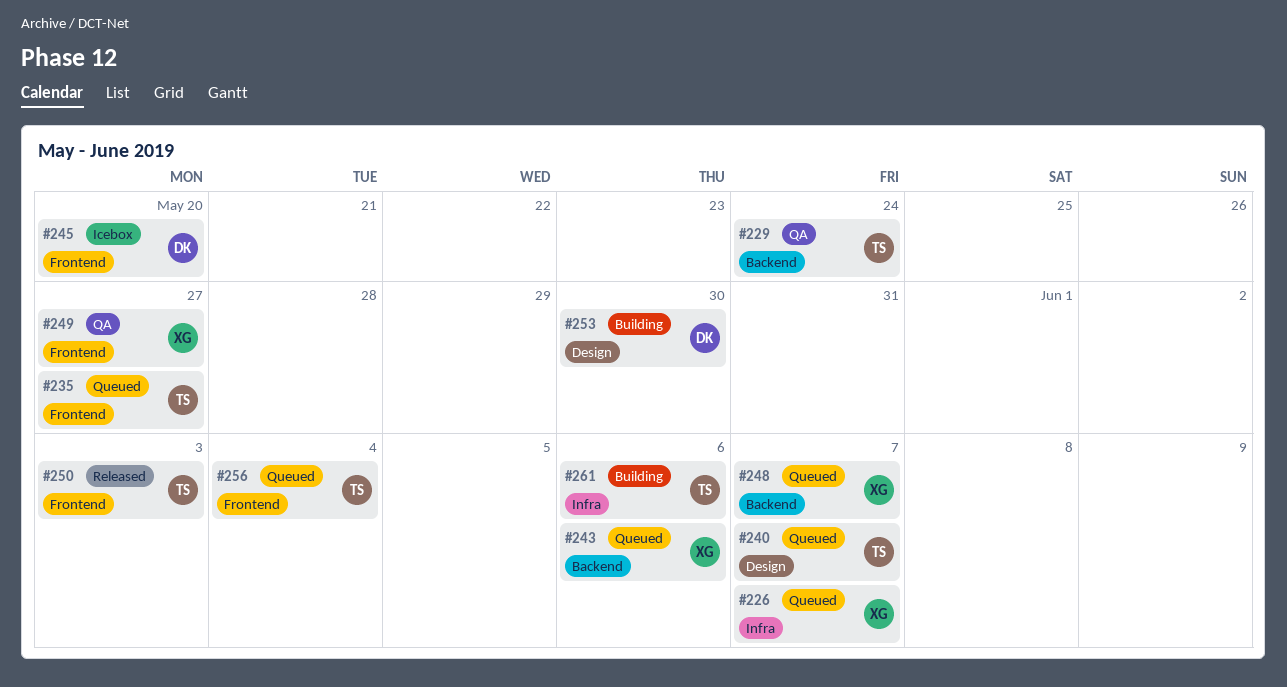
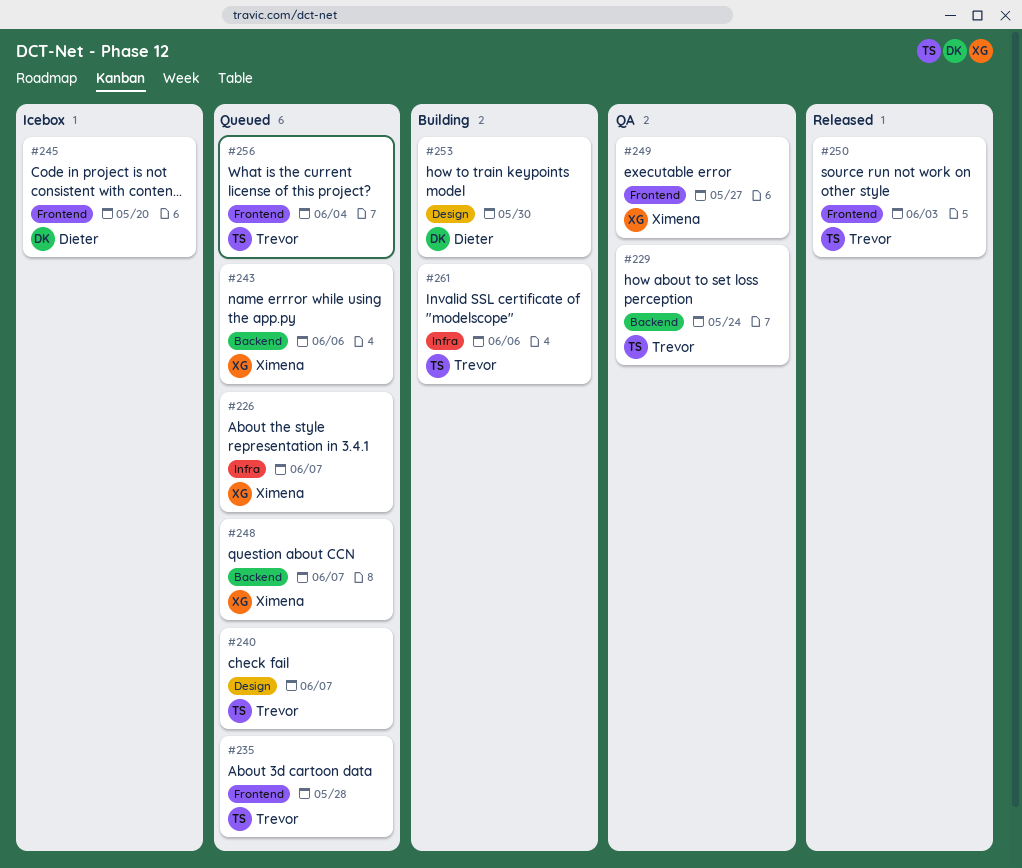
#235, due: May 27 -> May 28

